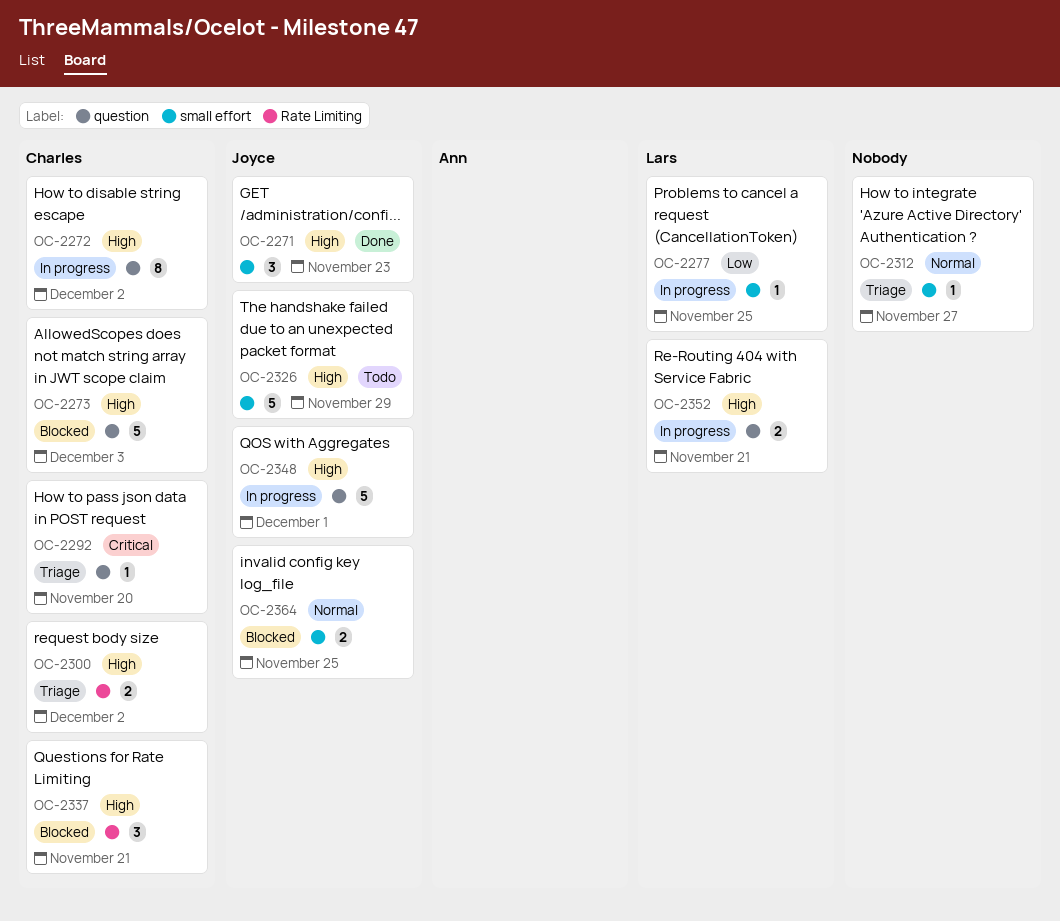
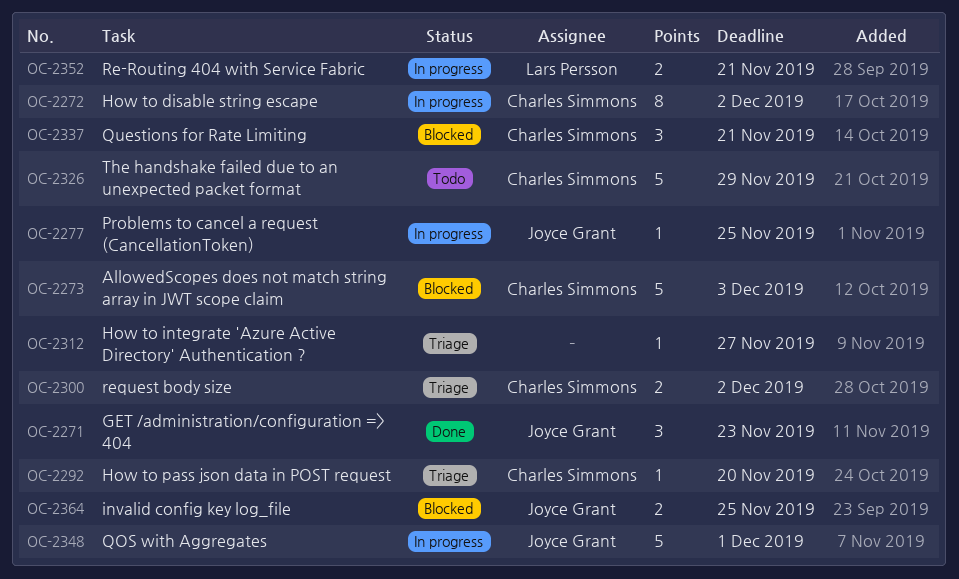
OC-2277, owner: Lars Persson -> Joyce Grant
OC-2326, owner: Joyce Grant -> Charles Simmons

